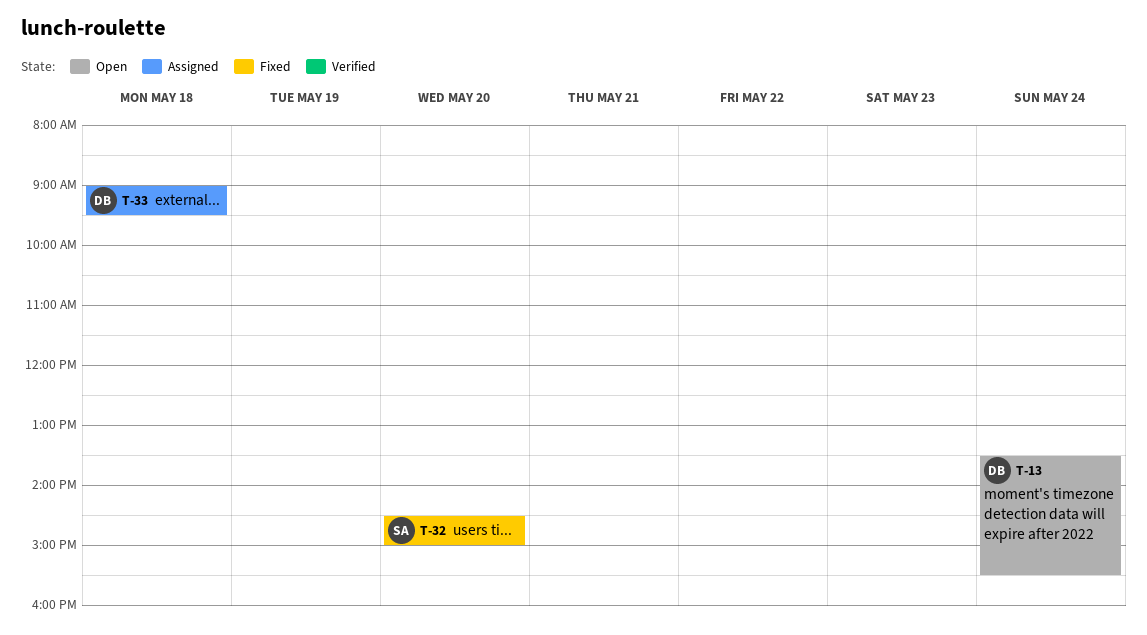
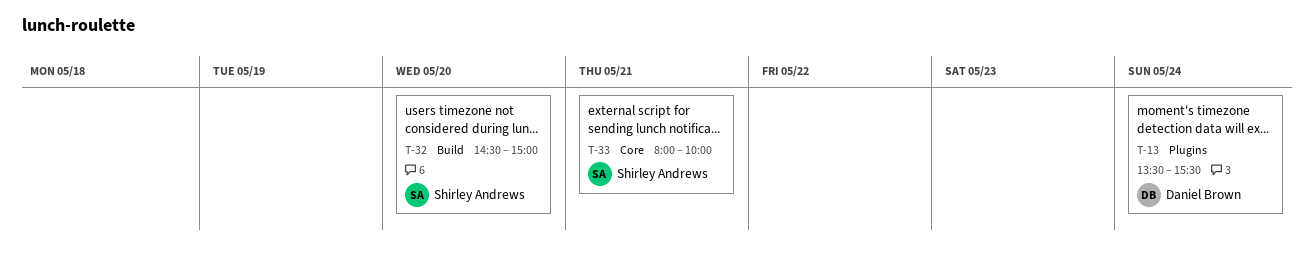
T-33, owner: Daniel Brown -> Shirley Andrews
T-33, day: May 18 -> May 21
T-33, begins: 09:00 -> 08:00
T-33, ends: 09:30 -> 10:00

